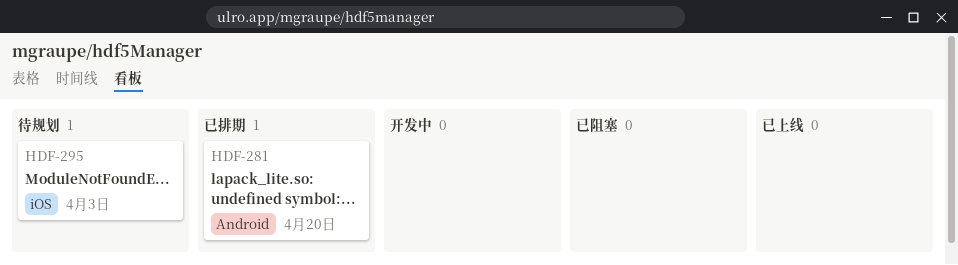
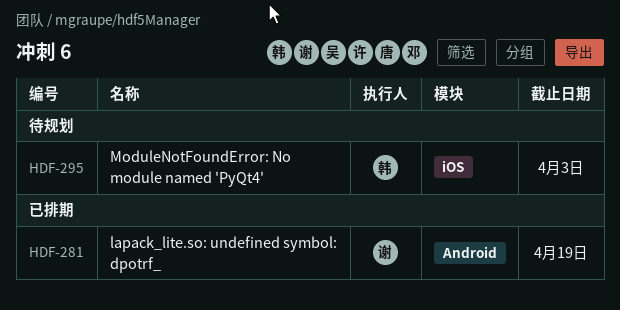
HDF-281, due: Apr 20 -> Apr 19

